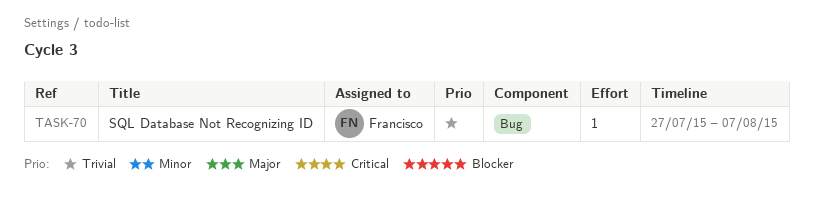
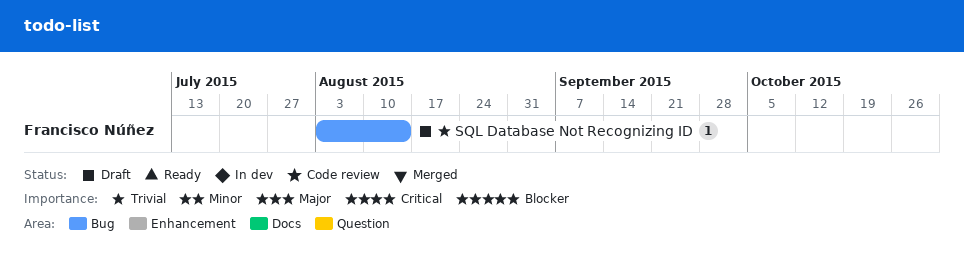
SQL Database Not Recognizing ID, start: Jul 27 -> Aug 3
SQL Database Not Recognizing ID, due: Aug 7 -> Aug 14

